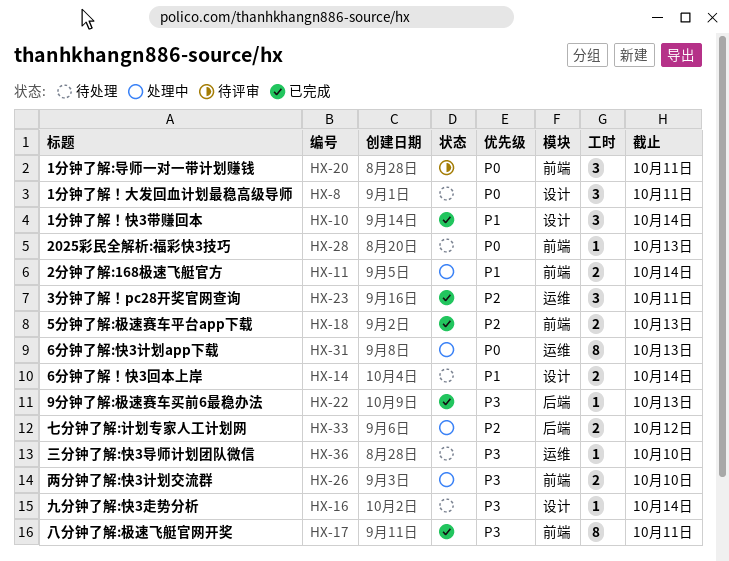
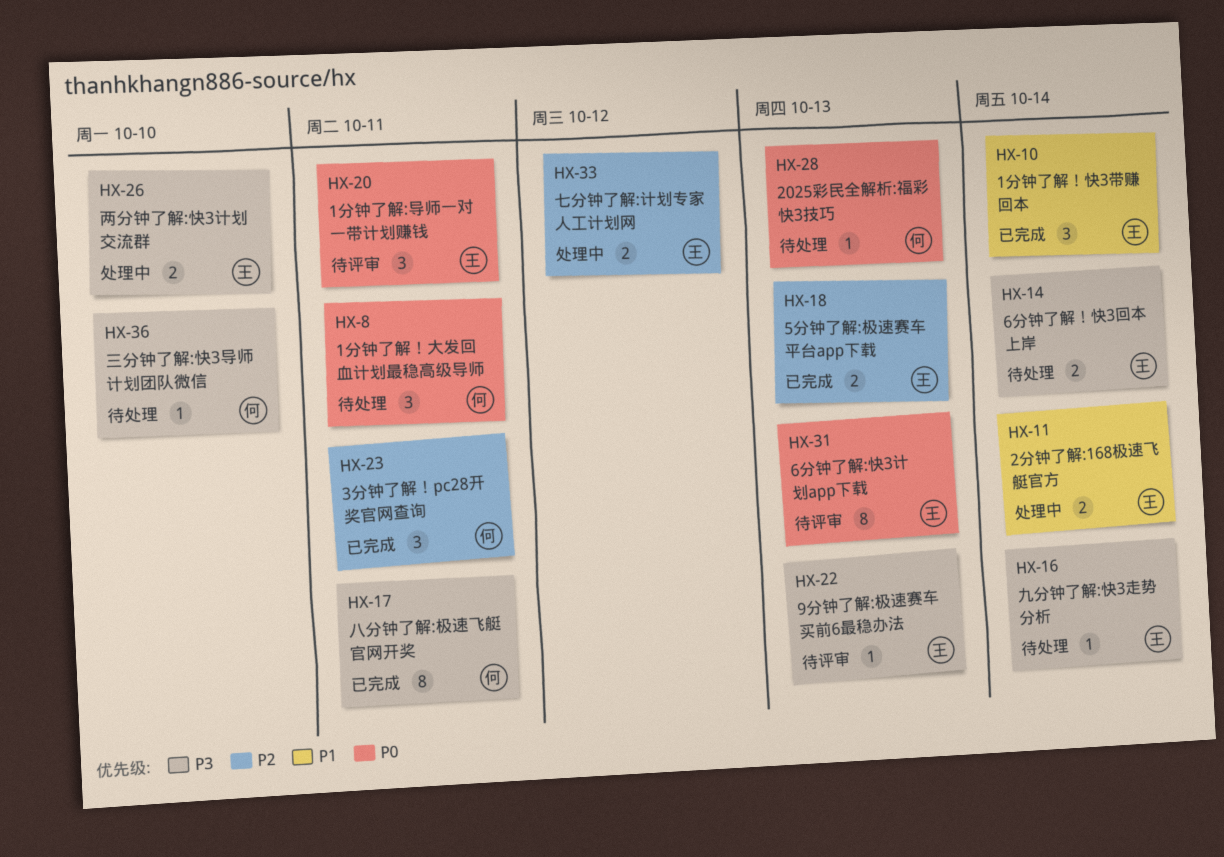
HX-14, priority: P1 -> P3
HX-22, status: 已完成 -> 待评审
HX-31, status: 处理中 -> 待评审

